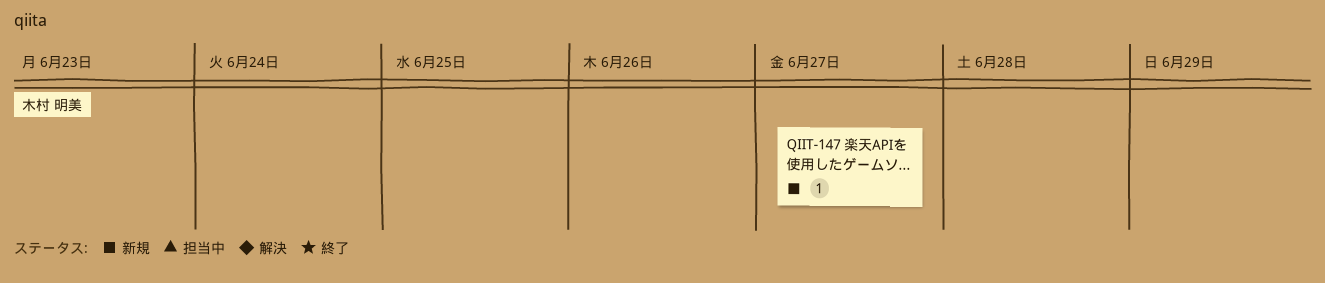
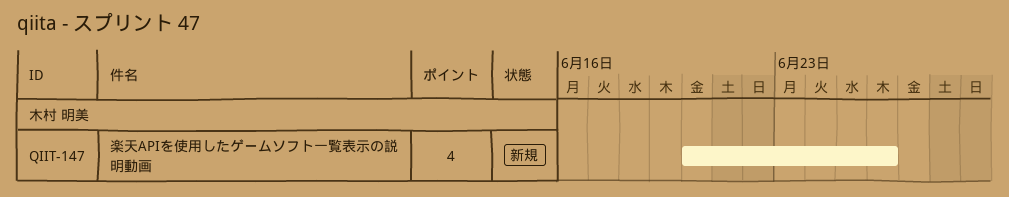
QIIT-147, estimate: 1 -> 4
QIIT-147, due: Jun 27 -> Jun 26

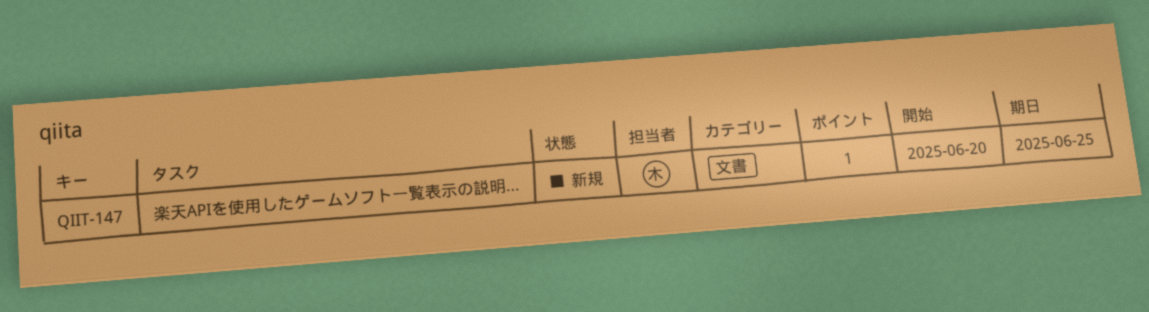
QIIT-147, estimate: 4 -> 1
QIIT-147, due: Jun 26 -> Jun 25

